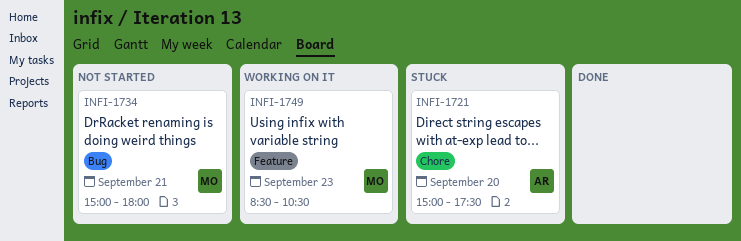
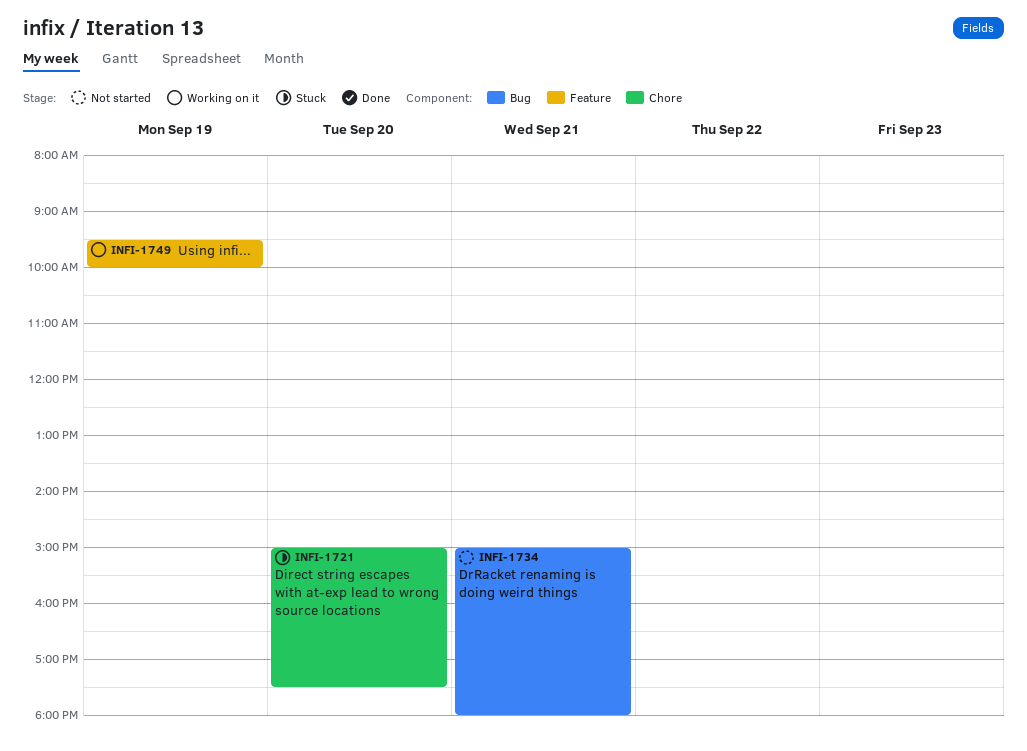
INFI-1749, day: Sep 23 -> Sep 19
INFI-1749, begins: 08:30 -> 09:30
INFI-1749, ends: 10:30 -> 10:00

